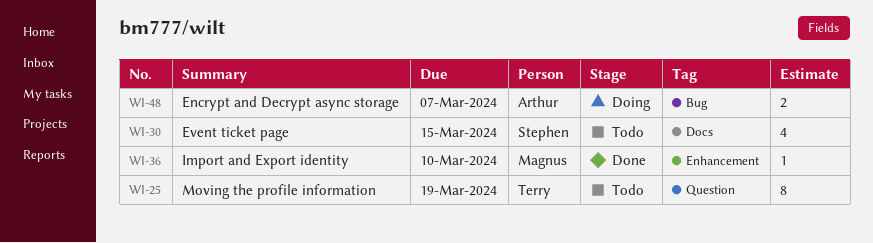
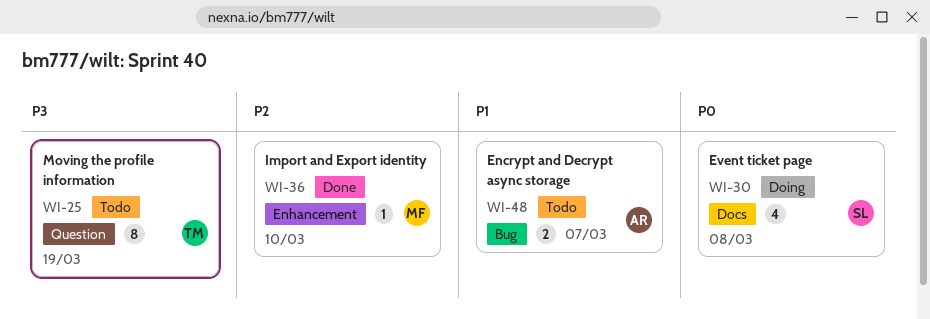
WI-30, status: Todo -> Doing
WI-30, due: Mar 15 -> Mar 8
WI-48, status: Doing -> Todo

